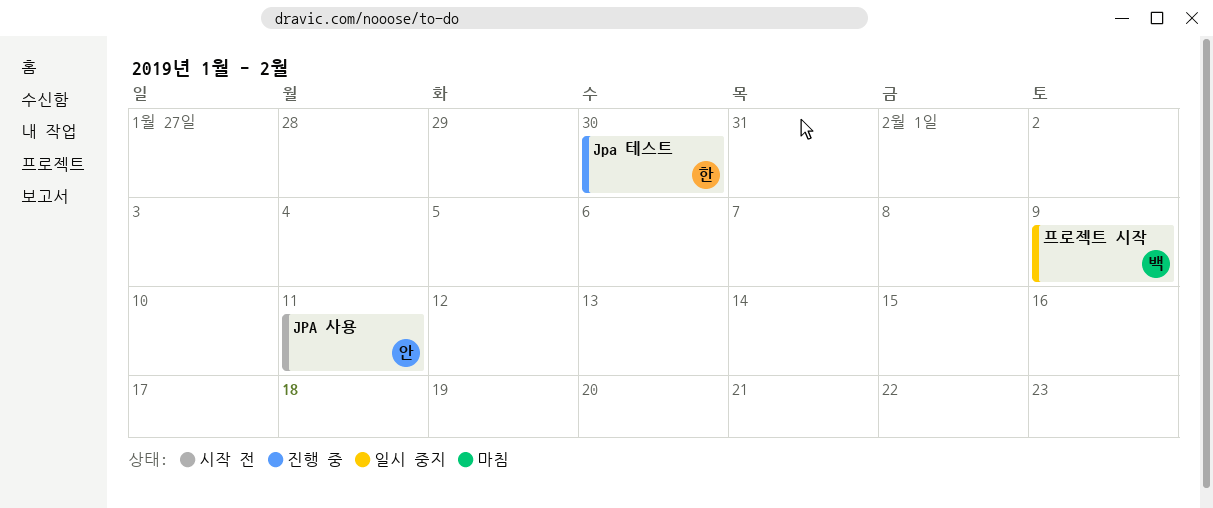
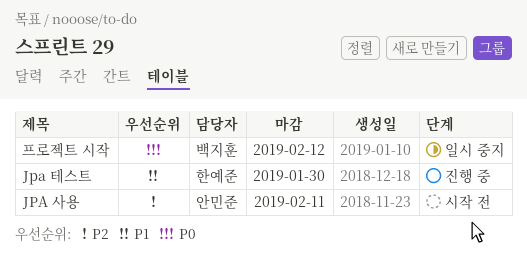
프로젝트 시작, due: Feb 9 -> Feb 12

